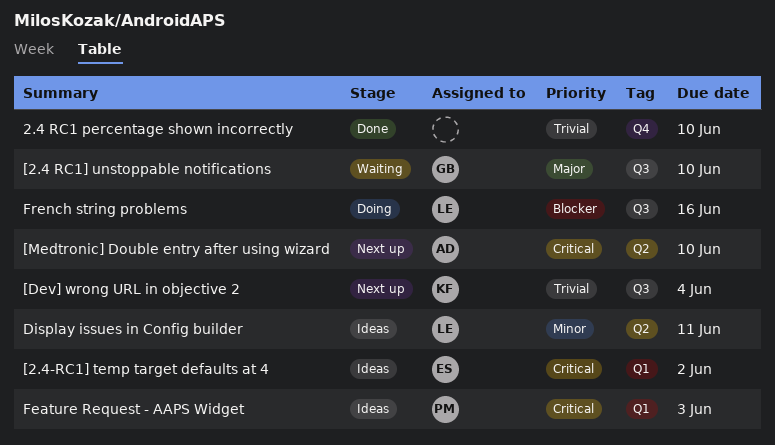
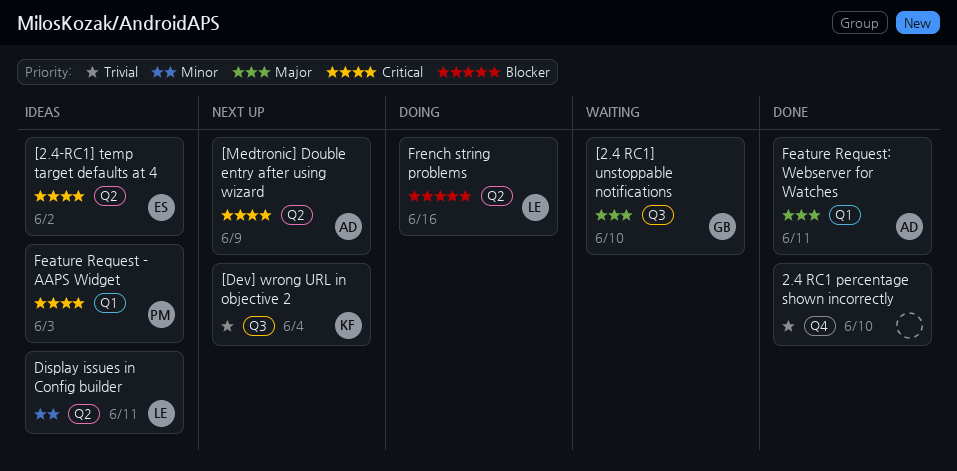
[2.4-RC1] temp target defaults at 4, label: Q1 -> Q2
[Medtronic] Double entry after using wizard, due: Jun 10 -> Jun 9
Feature Request: Webserver for Watches: none -> present
French string problems, label: Q3 -> Q2

